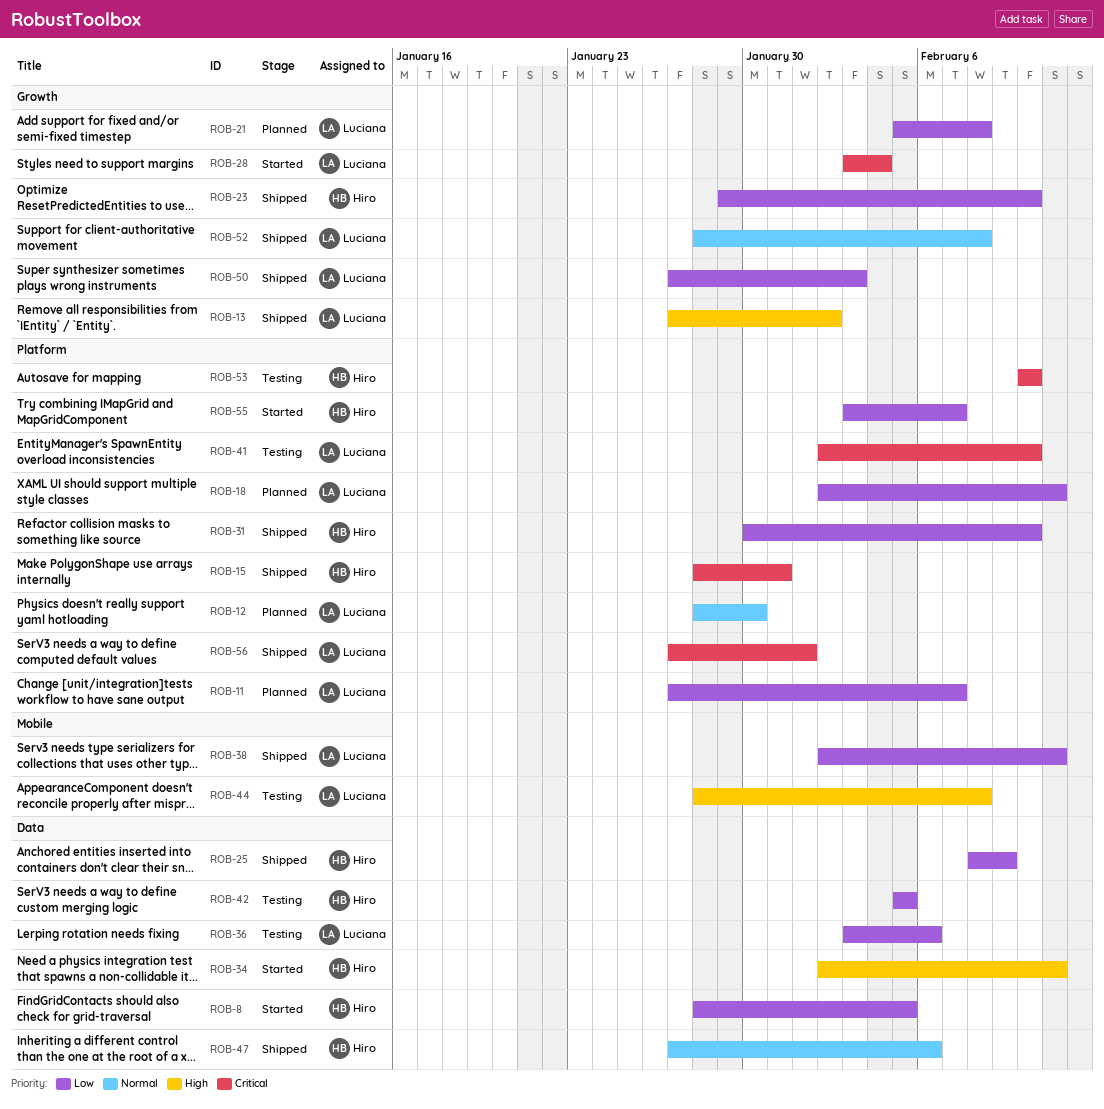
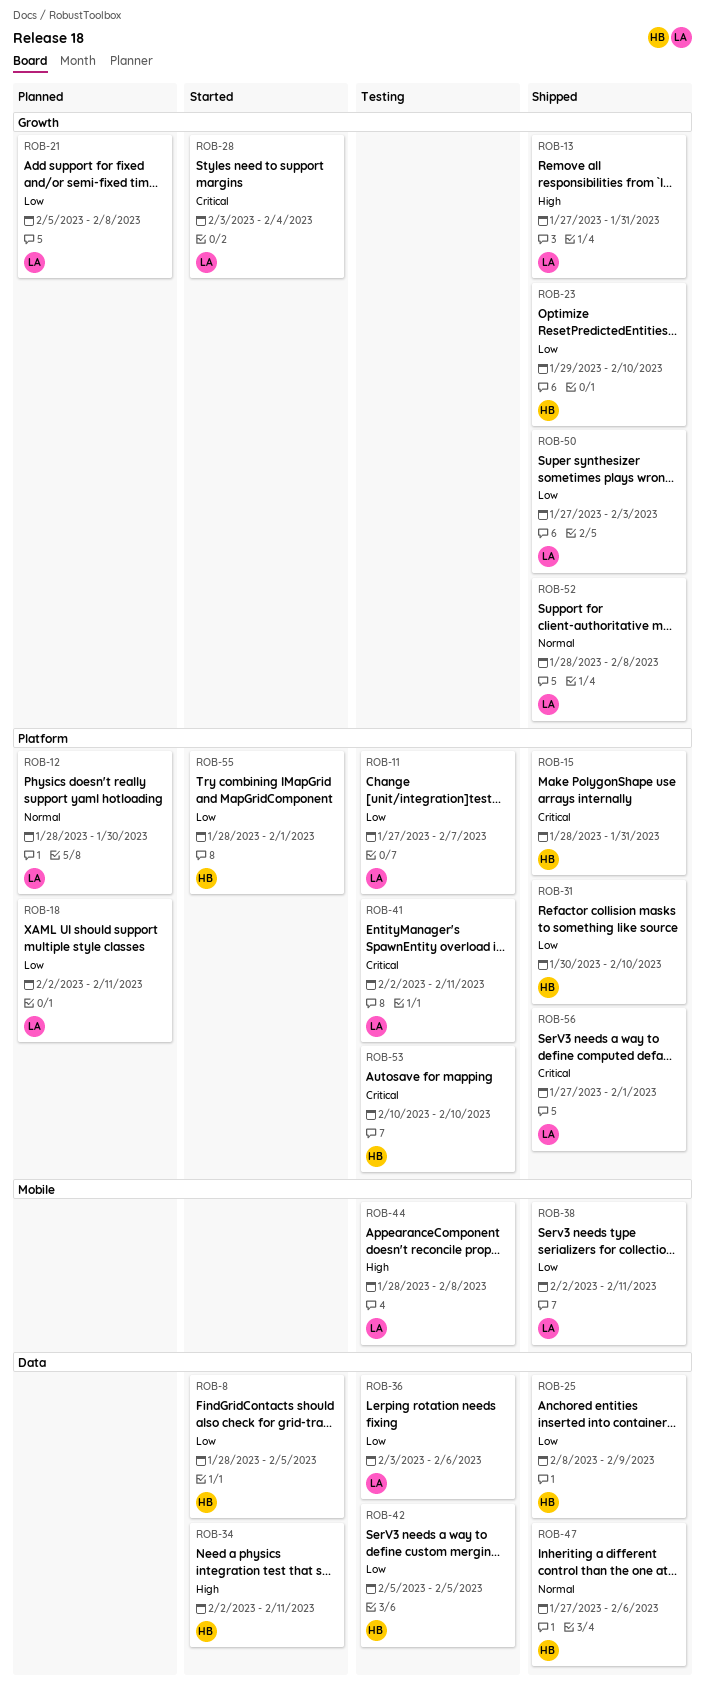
ROB-11, status: Planned -> Testing
ROB-13, due: Feb 2 -> Jan 31
ROB-41, due: Feb 10 -> Feb 11
ROB-55, start: Feb 3 -> Jan 28
ROB-55, due: Feb 7 -> Feb 1

